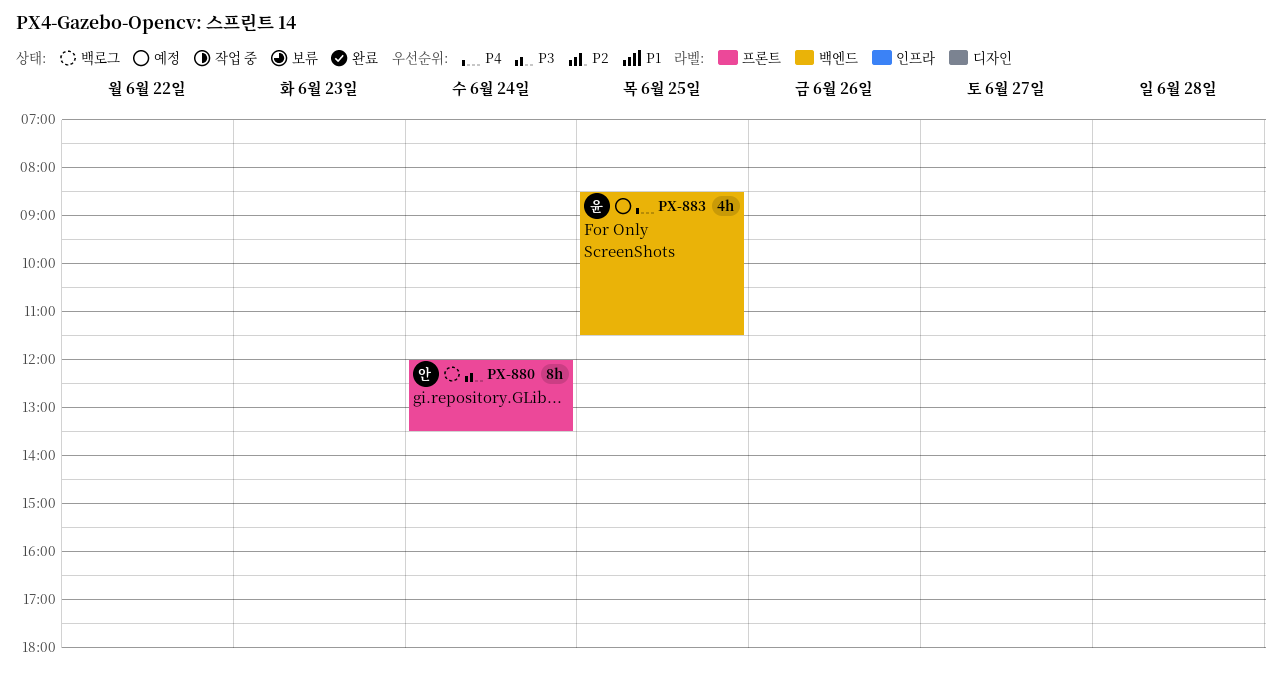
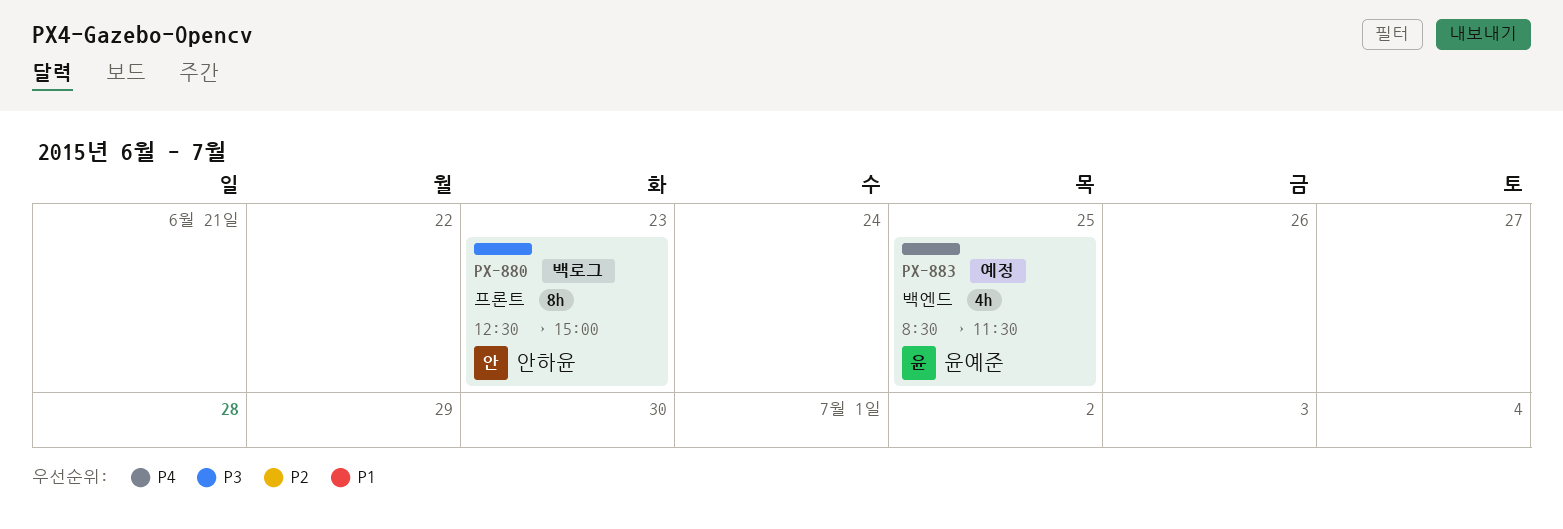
PX-880, day: Jun 24 -> Jun 23
PX-880, begins: 12:00 -> 12:30
PX-880, ends: 13:30 -> 15:00

